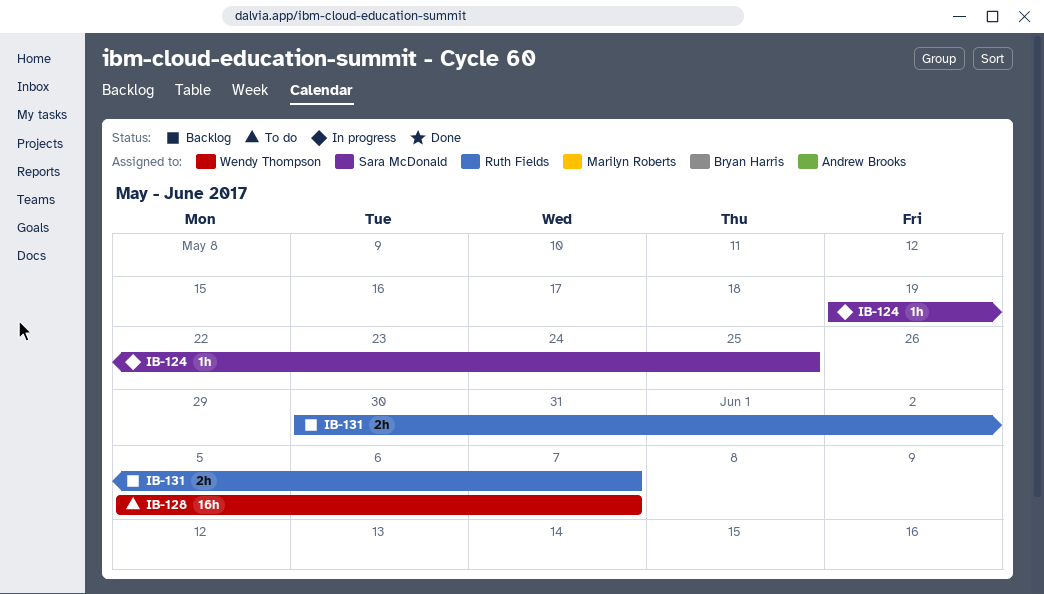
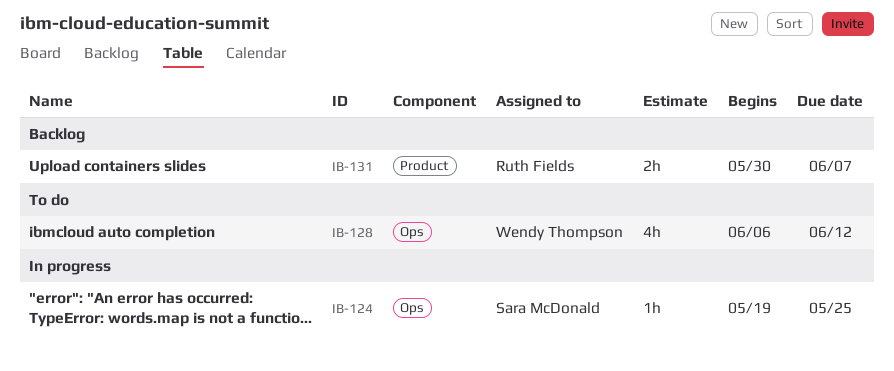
IB-128, estimate: 16h -> 4h
IB-128, start: Jun 5 -> Jun 6
IB-128, due: Jun 7 -> Jun 12

